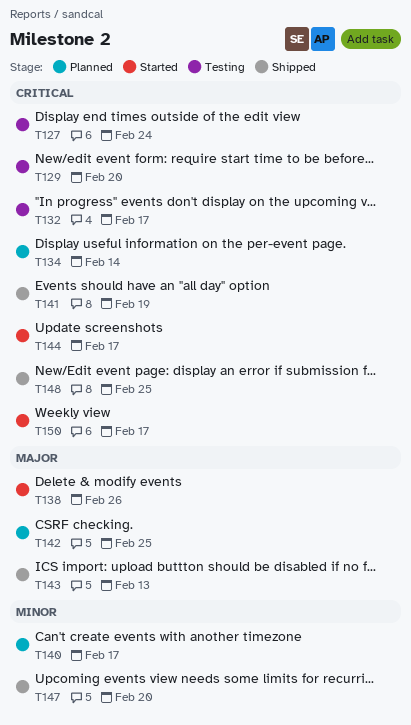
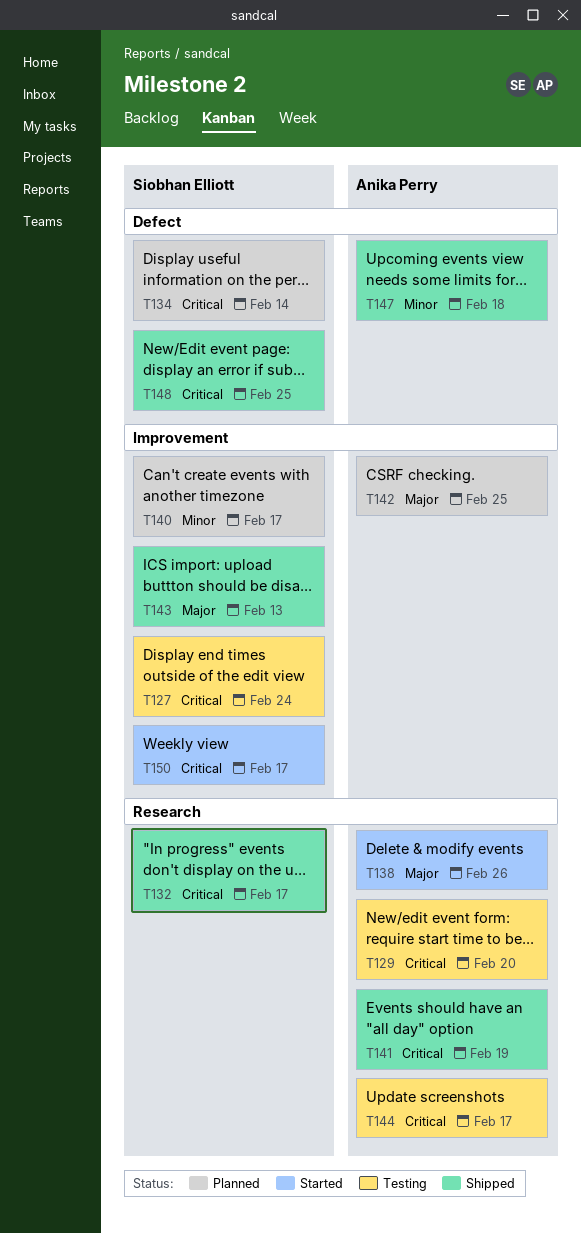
T132, status: Testing -> Shipped
T144, status: Started -> Testing
T147, due: Feb 20 -> Feb 18

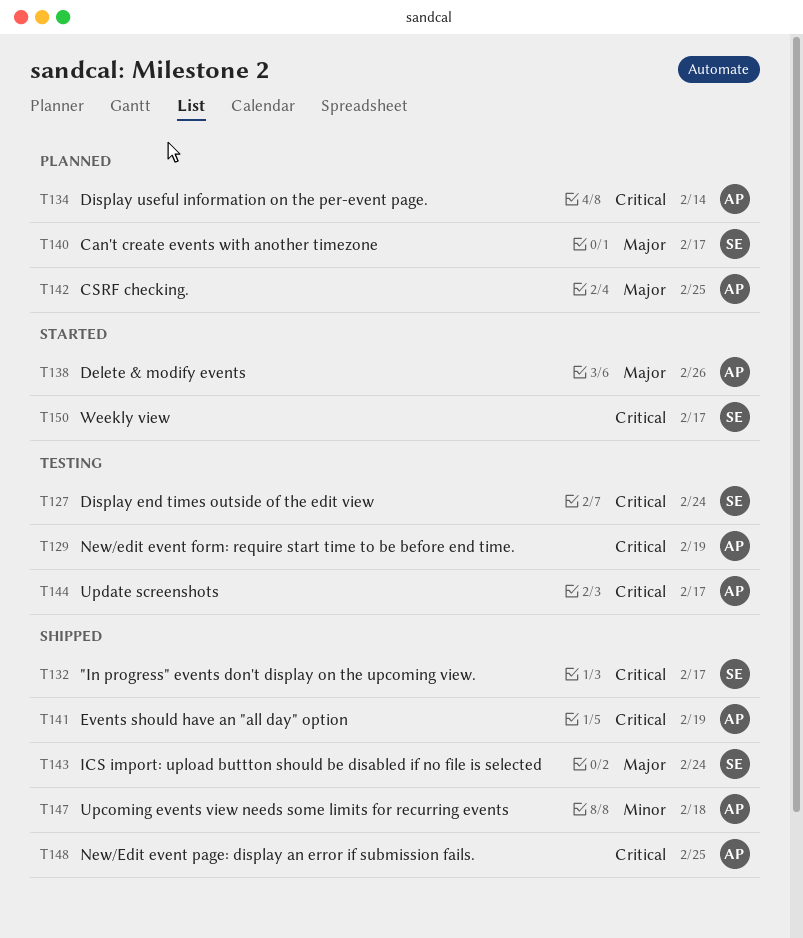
T129, due: Feb 20 -> Feb 19
T134, owner: Siobhan Elliott -> Anika Perry
T140, priority: Minor -> Major
T143, due: Feb 13 -> Feb 24
T148, owner: Siobhan Elliott -> Anika Perry

